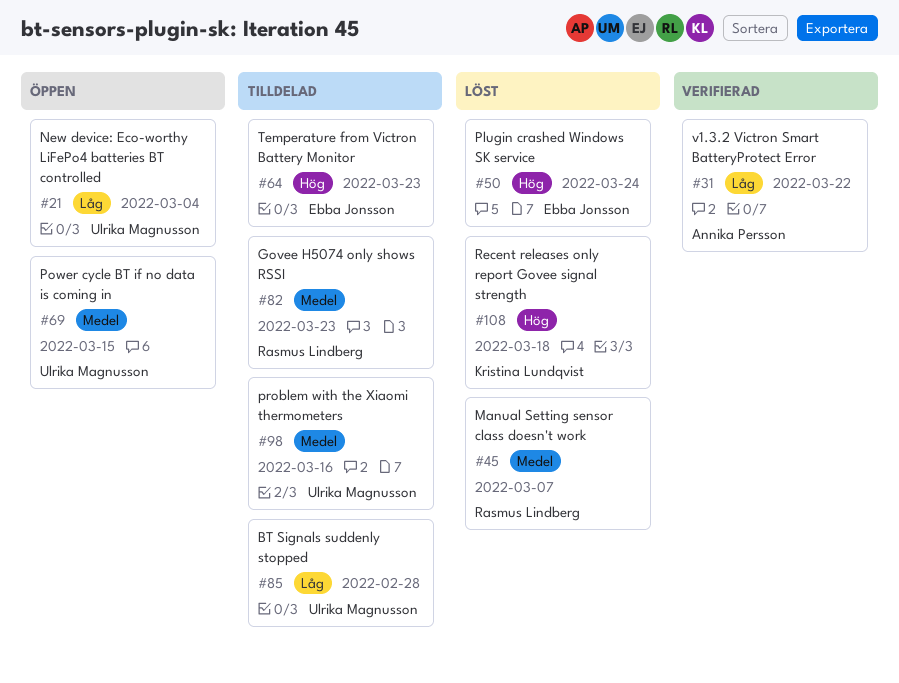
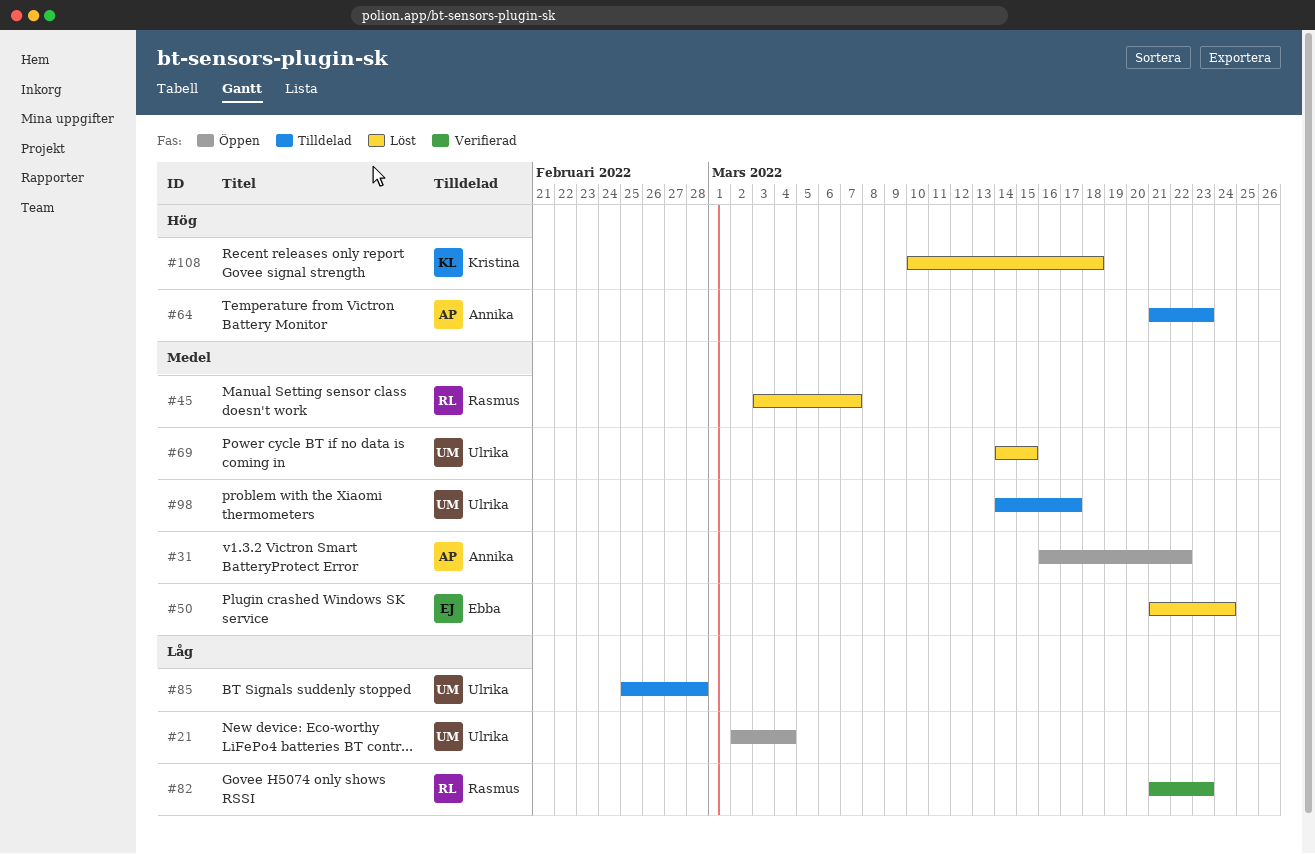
#31, status: Verifierad -> Öppen
#31, priority: Låg -> Medel
#50, priority: Hög -> Medel
#64, owner: Ebba Jonsson -> Annika Persson
#69, status: Öppen -> Löst
#82, status: Tilldelad -> Verifierad
#82, priority: Medel -> Låg
#98, due: Mar 16 -> Mar 17

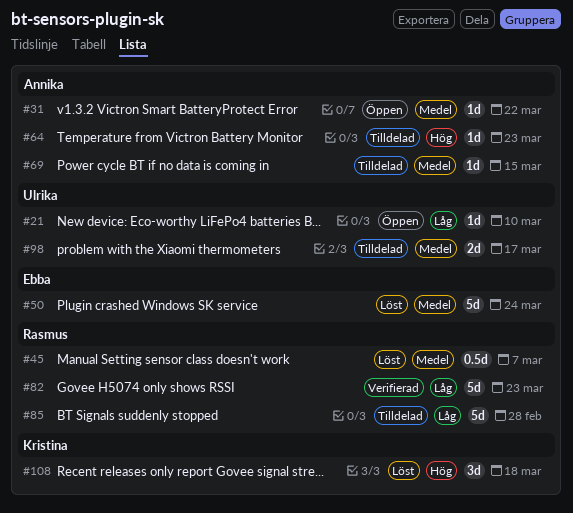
#21, due: Mar 4 -> Mar 10
#69, status: Löst -> Tilldelad
#69, owner: Ulrika -> Annika
#85, owner: Ulrika -> Rasmus

